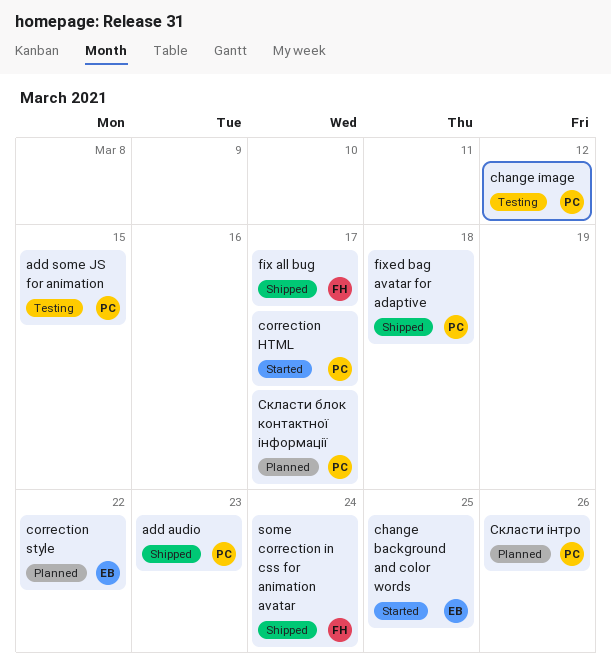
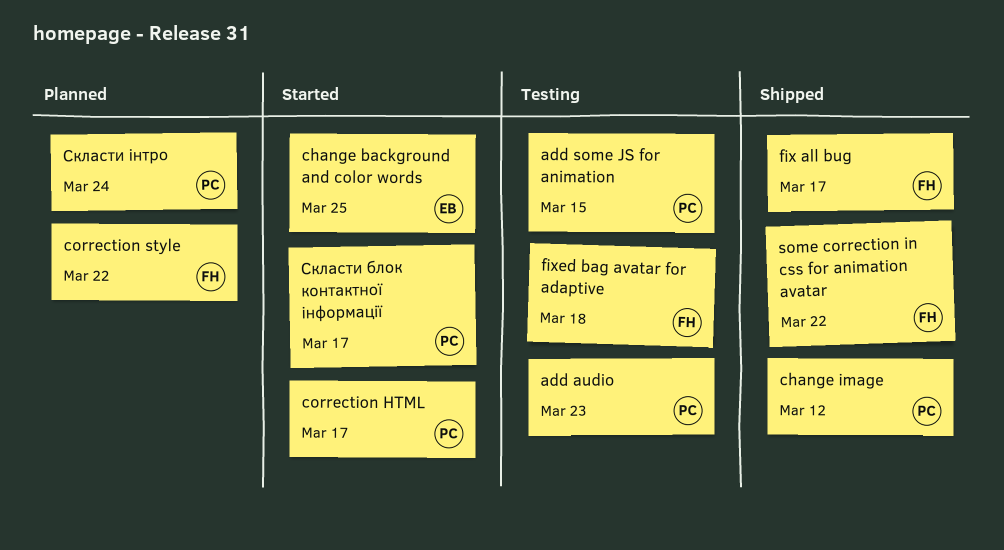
add audio, status: Shipped -> Testing
change image, status: Testing -> Shipped
correction style, owner: EB -> FH
fixed bag avatar for adaptive, status: Shipped -> Testing
fixed bag avatar for adaptive, owner: PC -> FH
some correction in css for animation avatar, due: Mar 24 -> Mar 22
Скласти блок контактної інформації, status: Planned -> Started
Скласти інтро, due: Mar 26 -> Mar 24

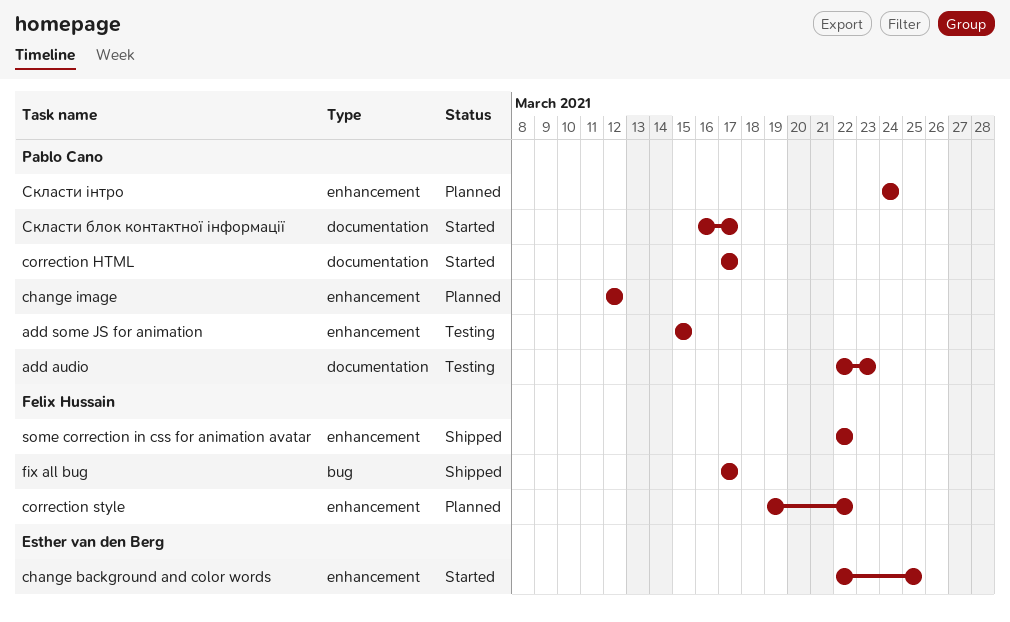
change image, status: Shipped -> Planned
fixed bag avatar for adaptive: present -> none

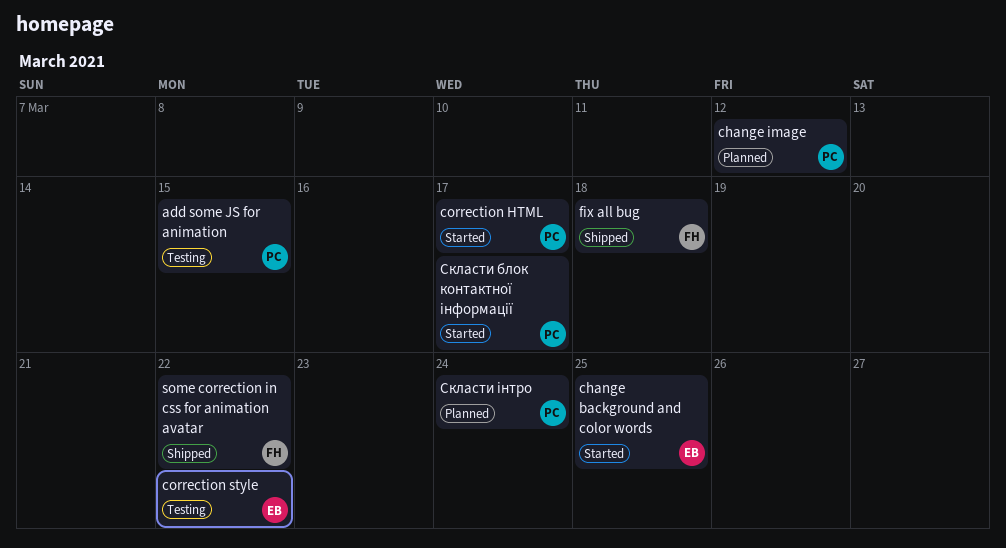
add audio: present -> none
correction style, status: Planned -> Testing
correction style, owner: Felix Hussain -> Esther van den Berg
fix all bug, due: Mar 17 -> Mar 18

